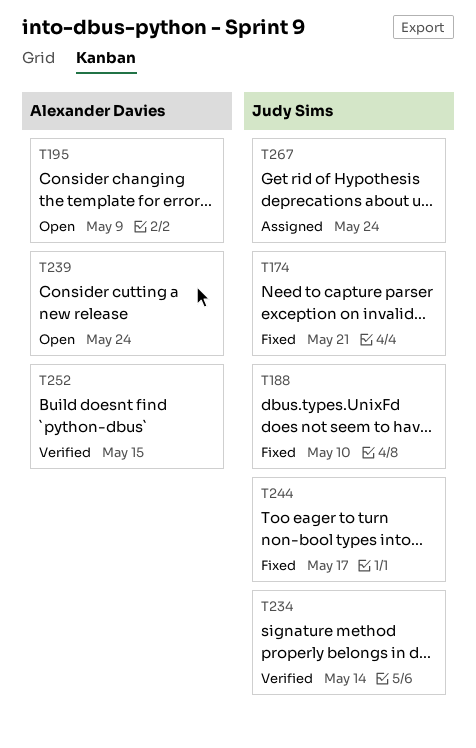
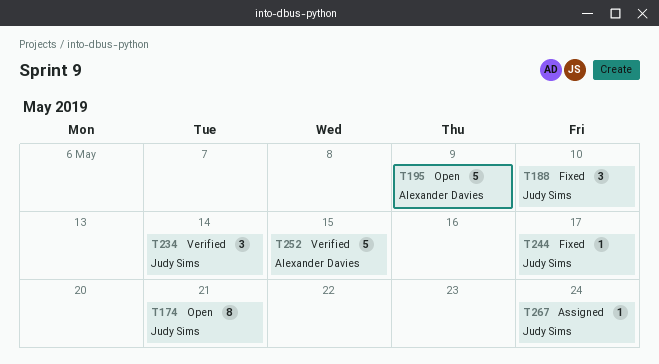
T174, status: Fixed -> Open
T239: present -> none

